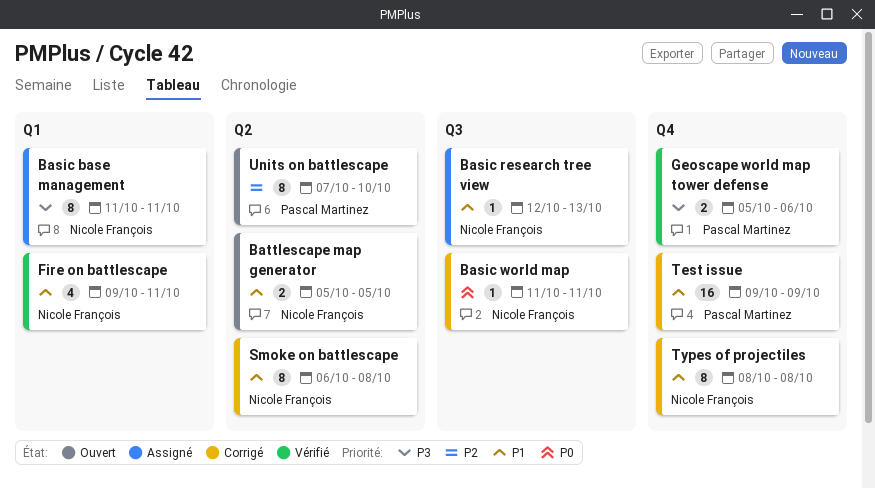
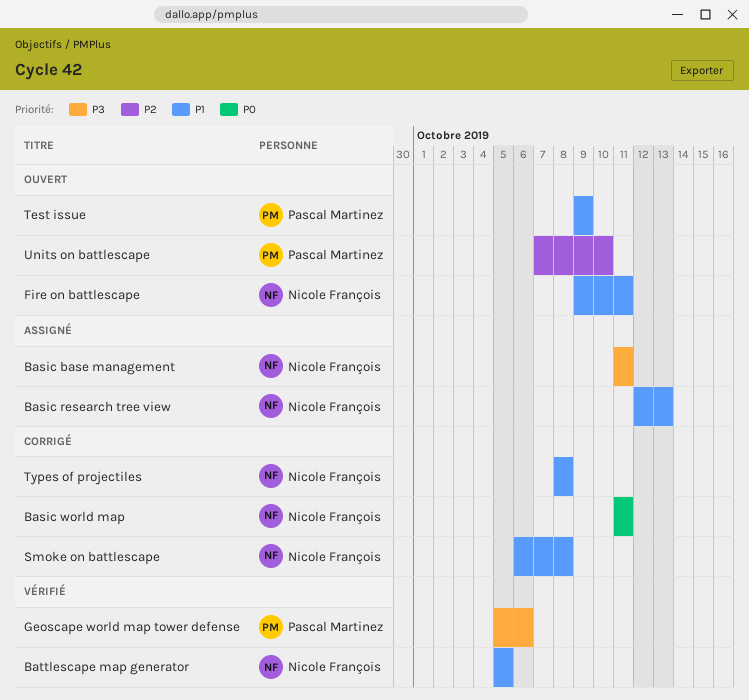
Battlescape map generator, status: Ouvert -> Vérifié
Fire on battlescape, status: Vérifié -> Ouvert
Test issue, status: Corrigé -> Ouvert

